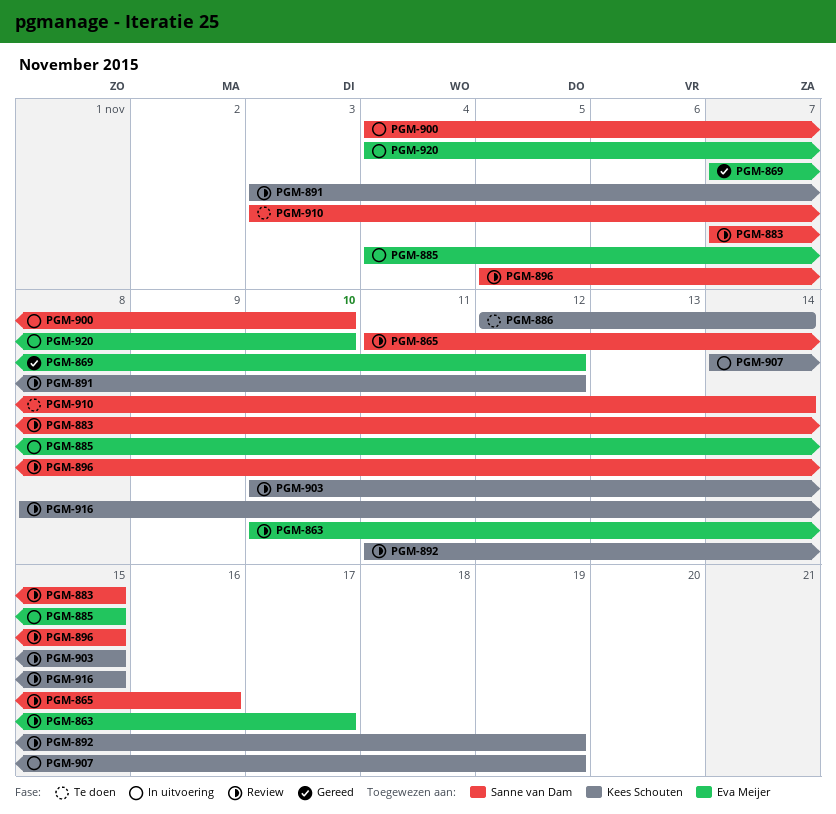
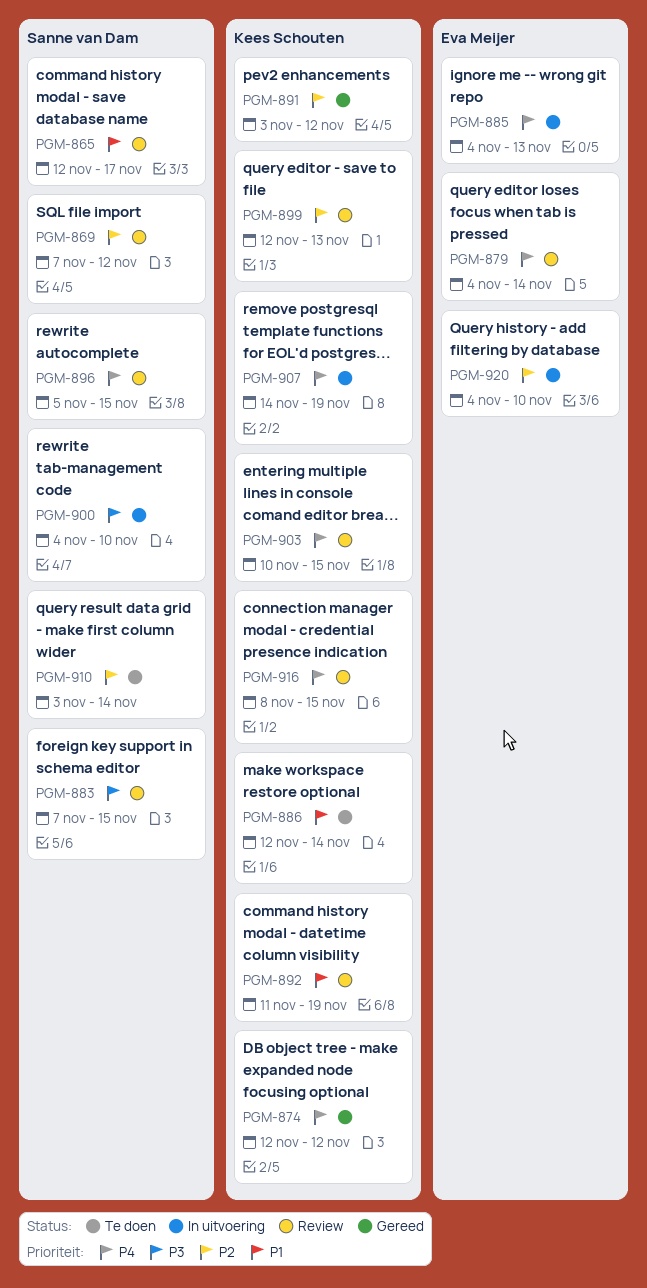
PGM-863: present -> none
PGM-865, start: Nov 11 -> Nov 12
PGM-865, due: Nov 16 -> Nov 17
PGM-869, status: Gereed -> Review
PGM-869, owner: Eva Meijer -> Sanne van Dam
PGM-874: none -> present
PGM-879: none -> present
PGM-885, due: Nov 15 -> Nov 13
PGM-891, status: Review -> Gereed
PGM-899: none -> present

